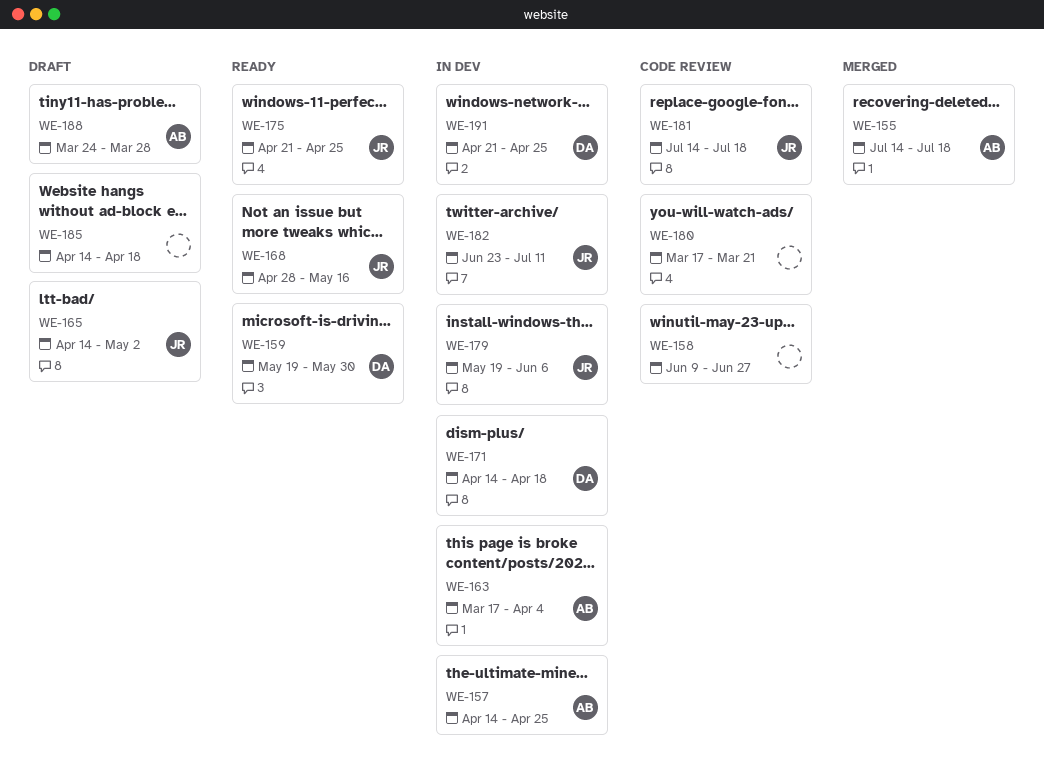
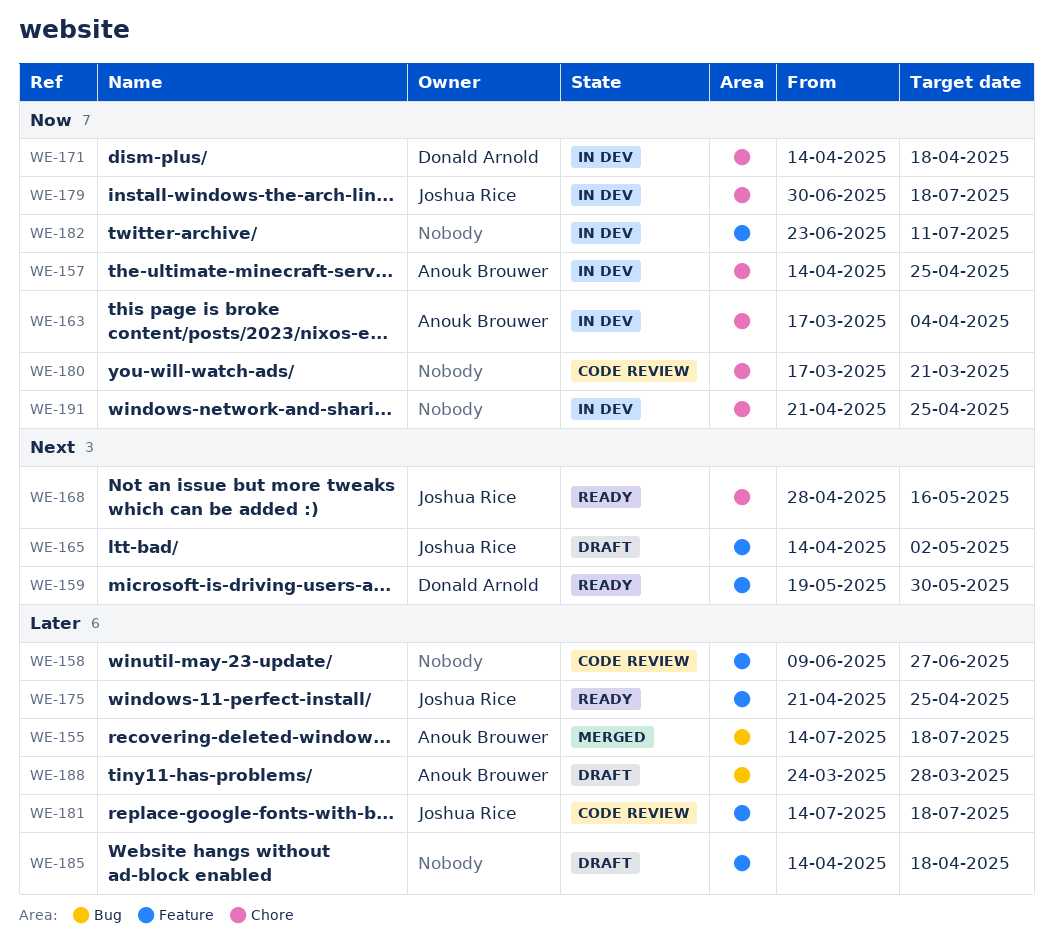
WE-179, start: May 19 -> Jun 30
WE-179, due: Jun 6 -> Jul 18
WE-182, owner: Joshua Rice -> none
WE-191, owner: Donald Arnold -> none

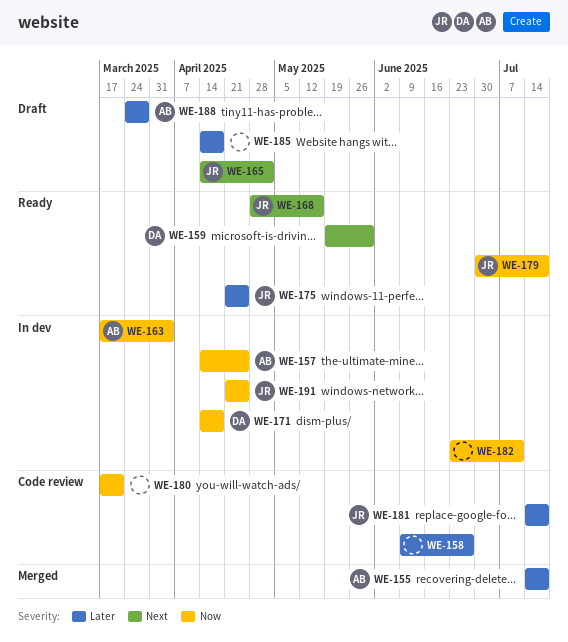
WE-179, status: In dev -> Ready
WE-191, owner: none -> Joshua Rice

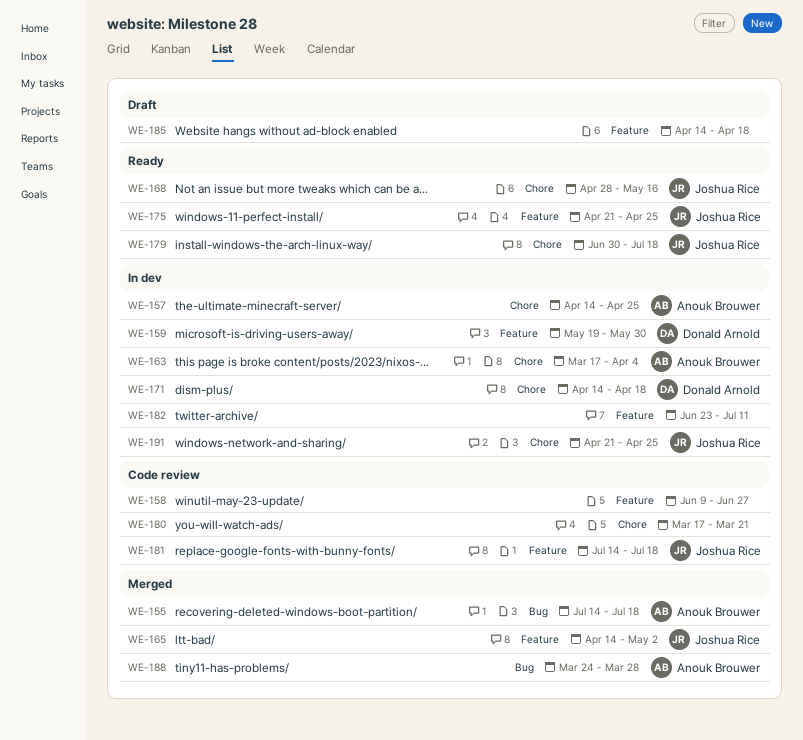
WE-159, status: Ready -> In dev
WE-165, status: Draft -> Merged
WE-188, status: Draft -> Merged

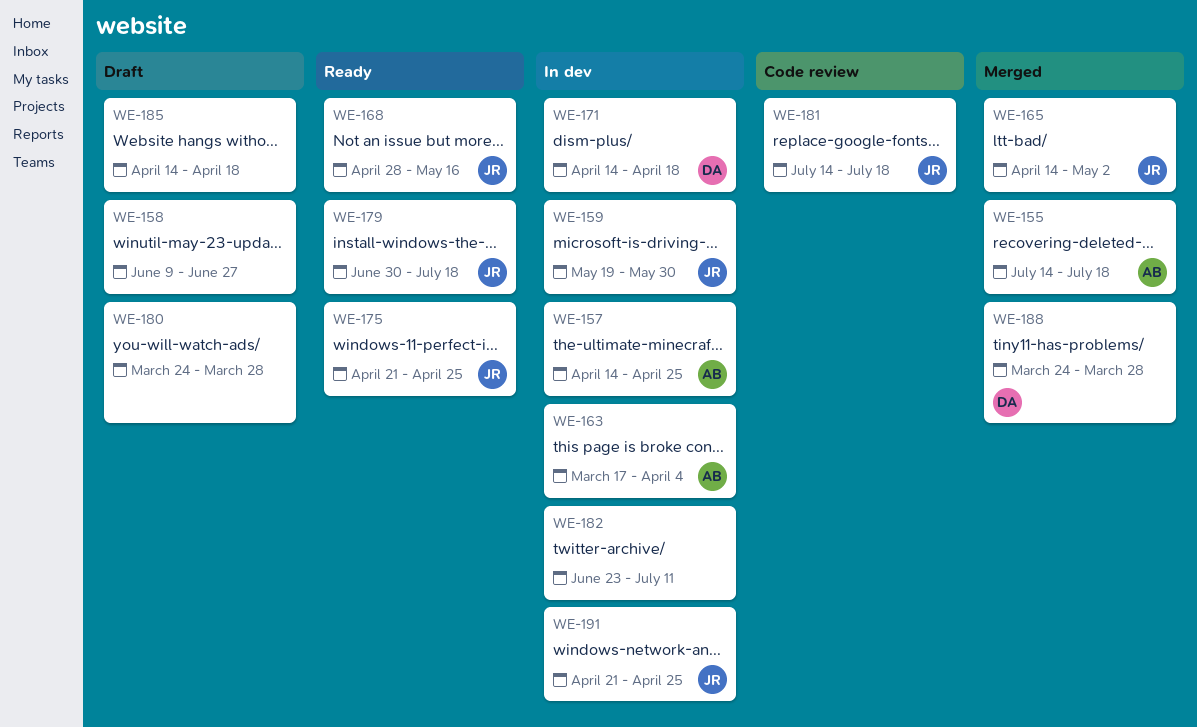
WE-158, status: Code review -> Draft
WE-159, owner: Donald Arnold -> Joshua Rice
WE-180, status: Code review -> Draft
WE-180, start: Mar 17 -> Mar 24
WE-180, due: Mar 21 -> Mar 28
WE-188, owner: Anouk Brouwer -> Donald Arnold

